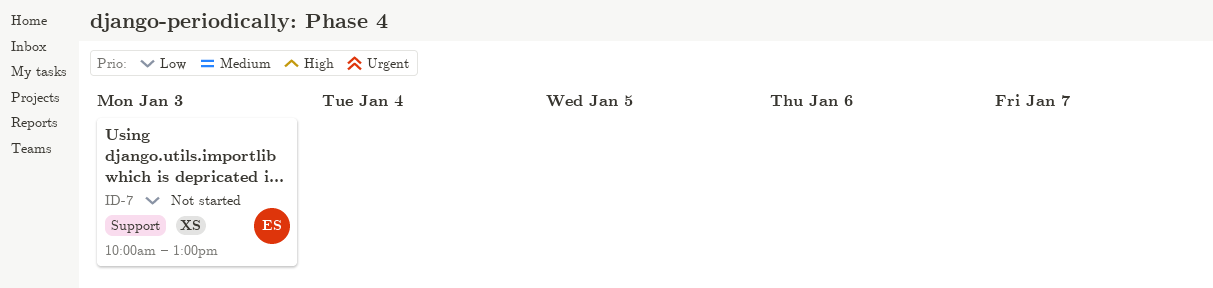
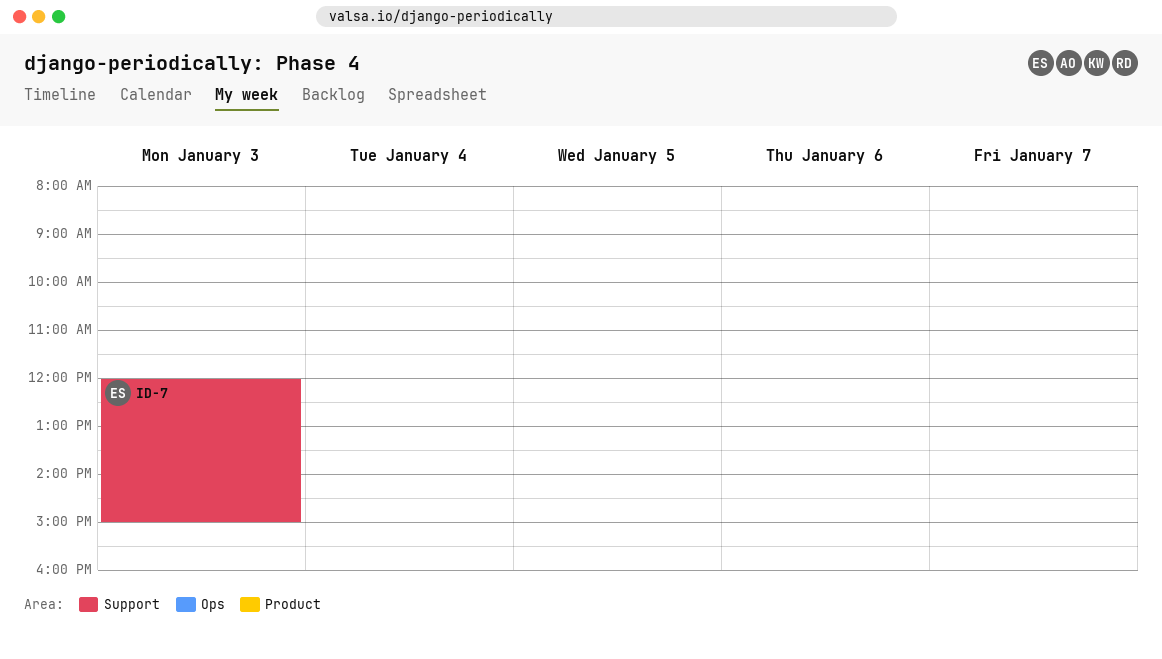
ID-7, begins: 10:00 -> 12:00
ID-7, ends: 13:00 -> 15:00

